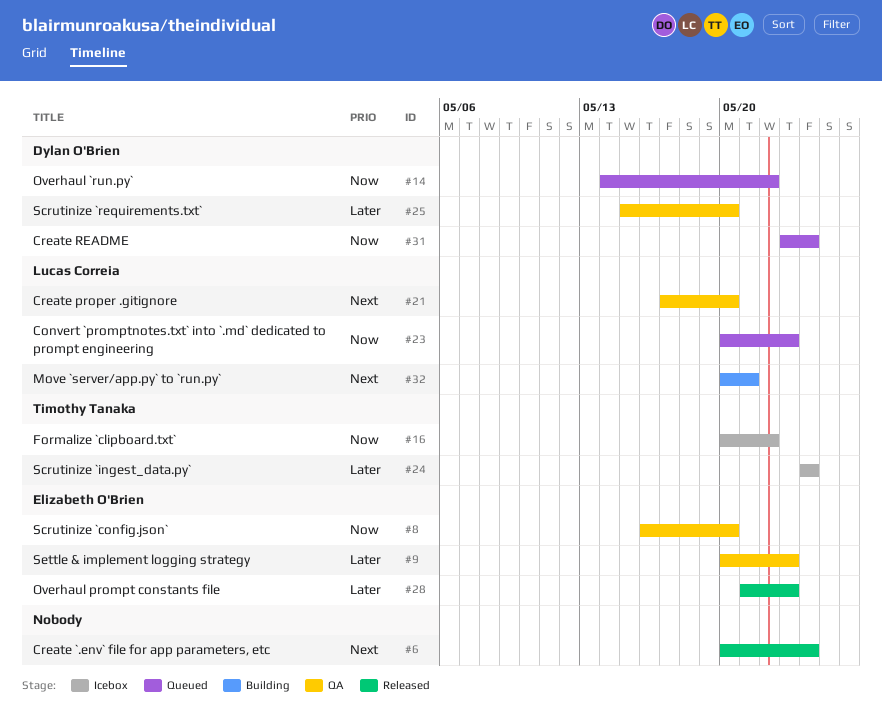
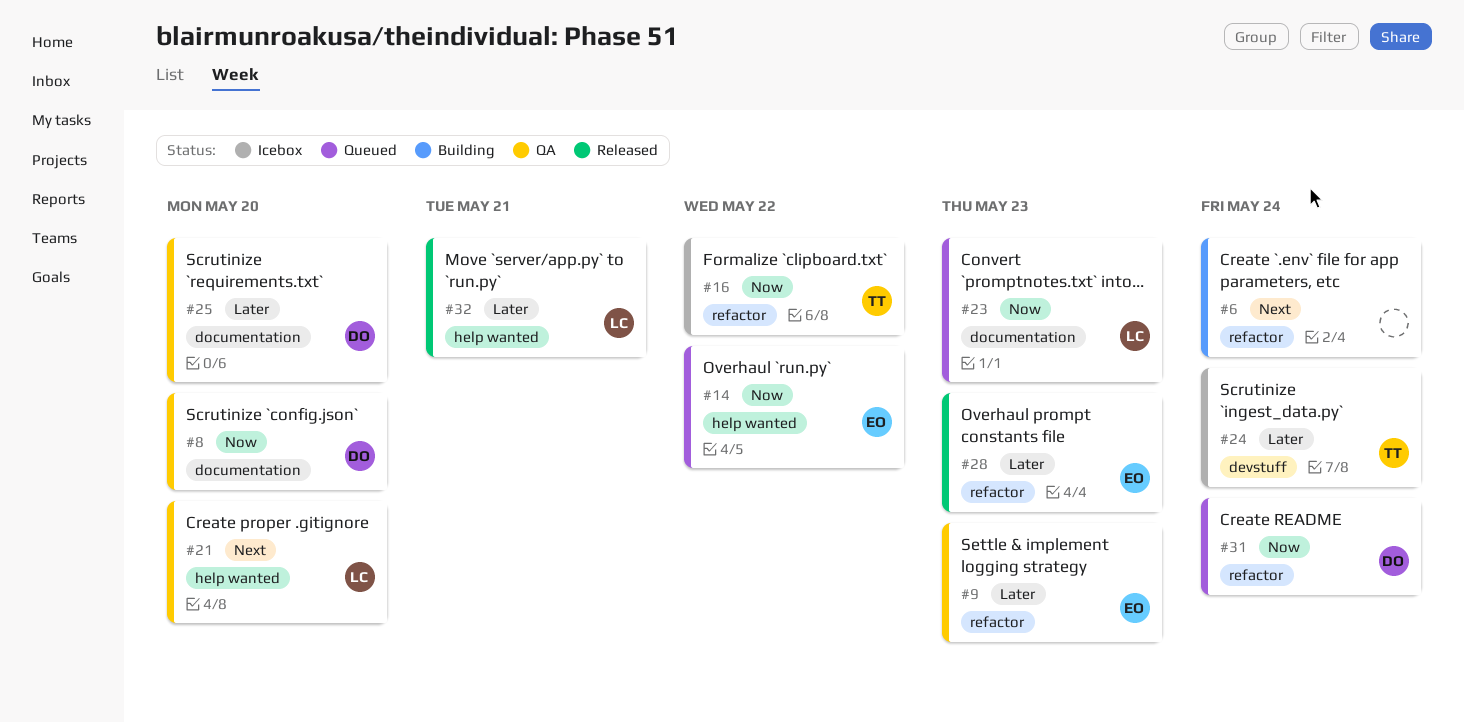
#6, status: Released -> Building
#8, owner: Elizabeth O'Brien -> Dylan O'Brien
#14, owner: Dylan O'Brien -> Elizabeth O'Brien
#32, status: Building -> Released
#32, priority: Next -> Later

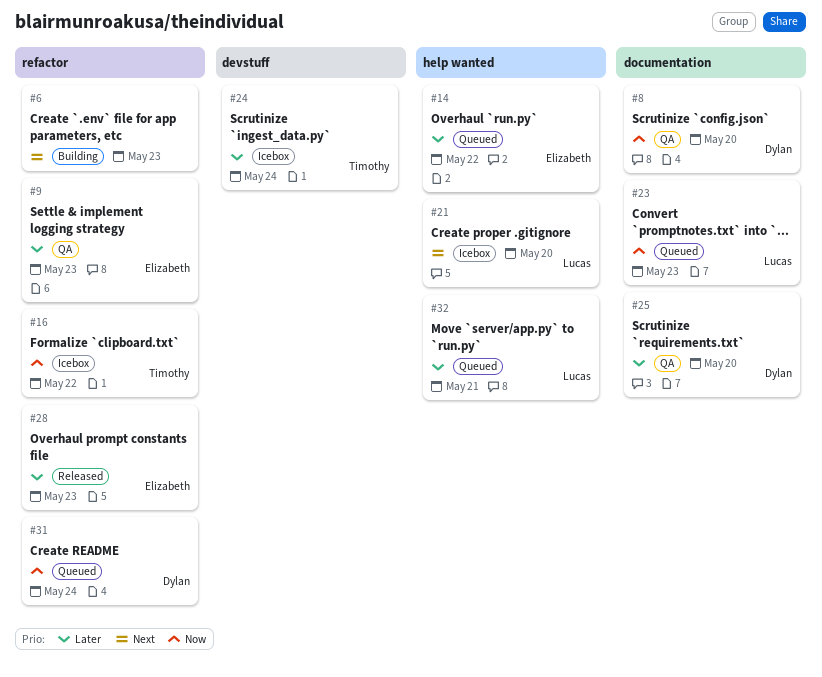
#6, due: May 24 -> May 23
#14, priority: Now -> Later
#21, status: QA -> Icebox
#32, status: Released -> Queued

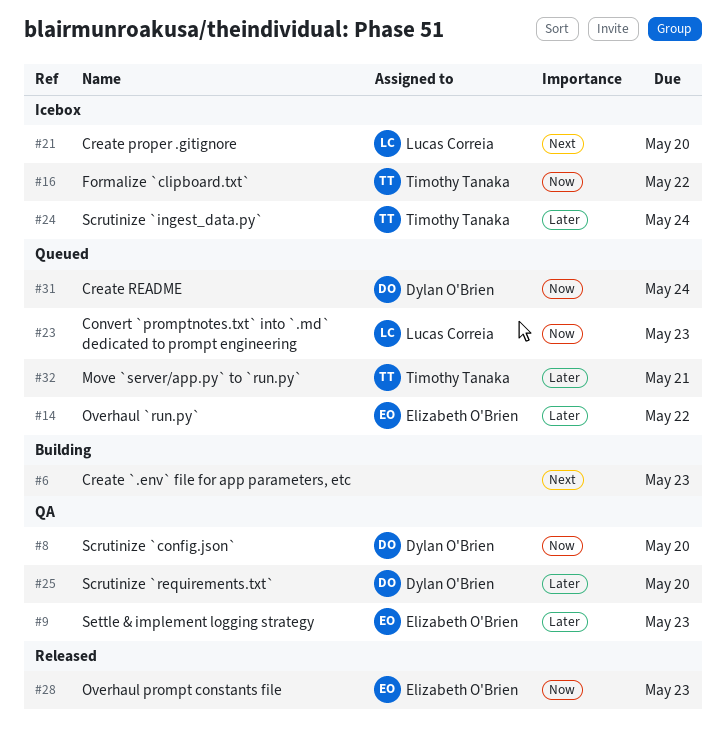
#28, priority: Later -> Now
#32, owner: Lucas Correia -> Timothy Tanaka

